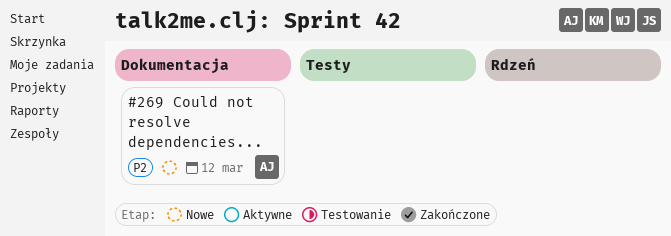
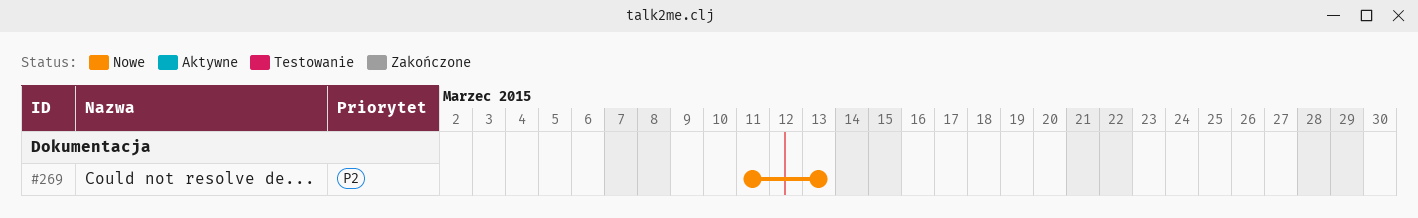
#269, due: Mar 12 -> Mar 13

